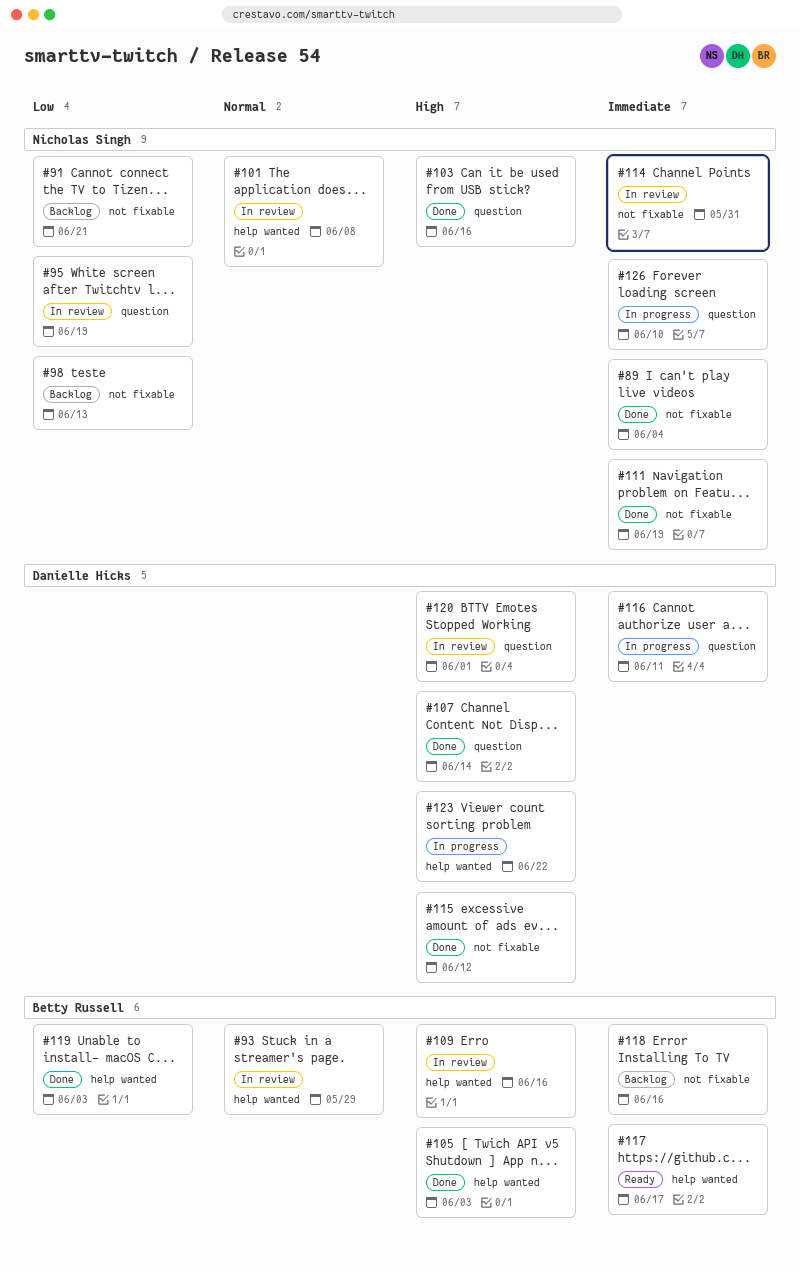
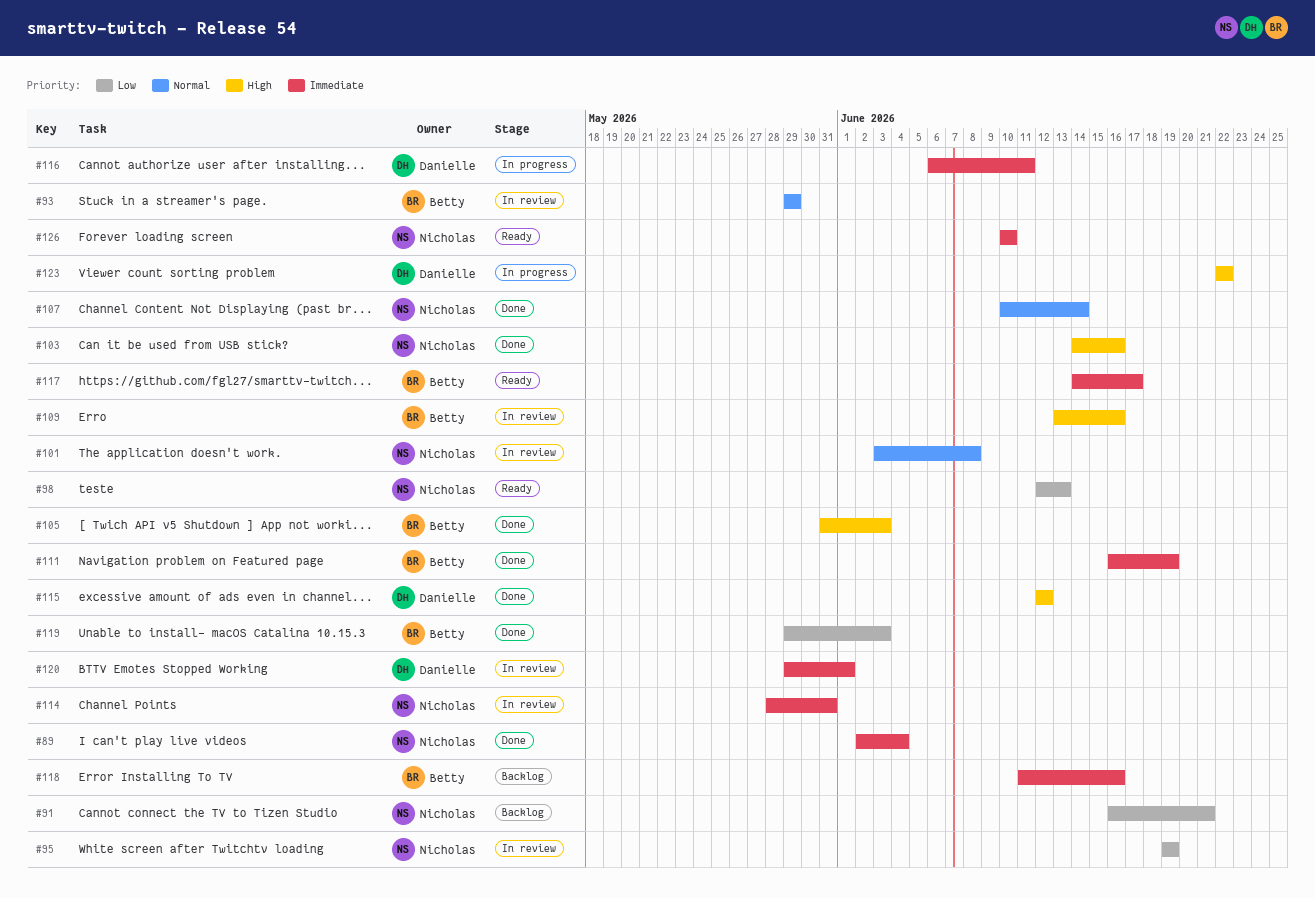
#98, status: Backlog -> Ready
#107, owner: Danielle Hicks -> Nicholas Singh
#107, priority: High -> Normal
#111, owner: Nicholas Singh -> Betty Russell
#120, priority: High -> Immediate
#126, status: In progress -> Ready

